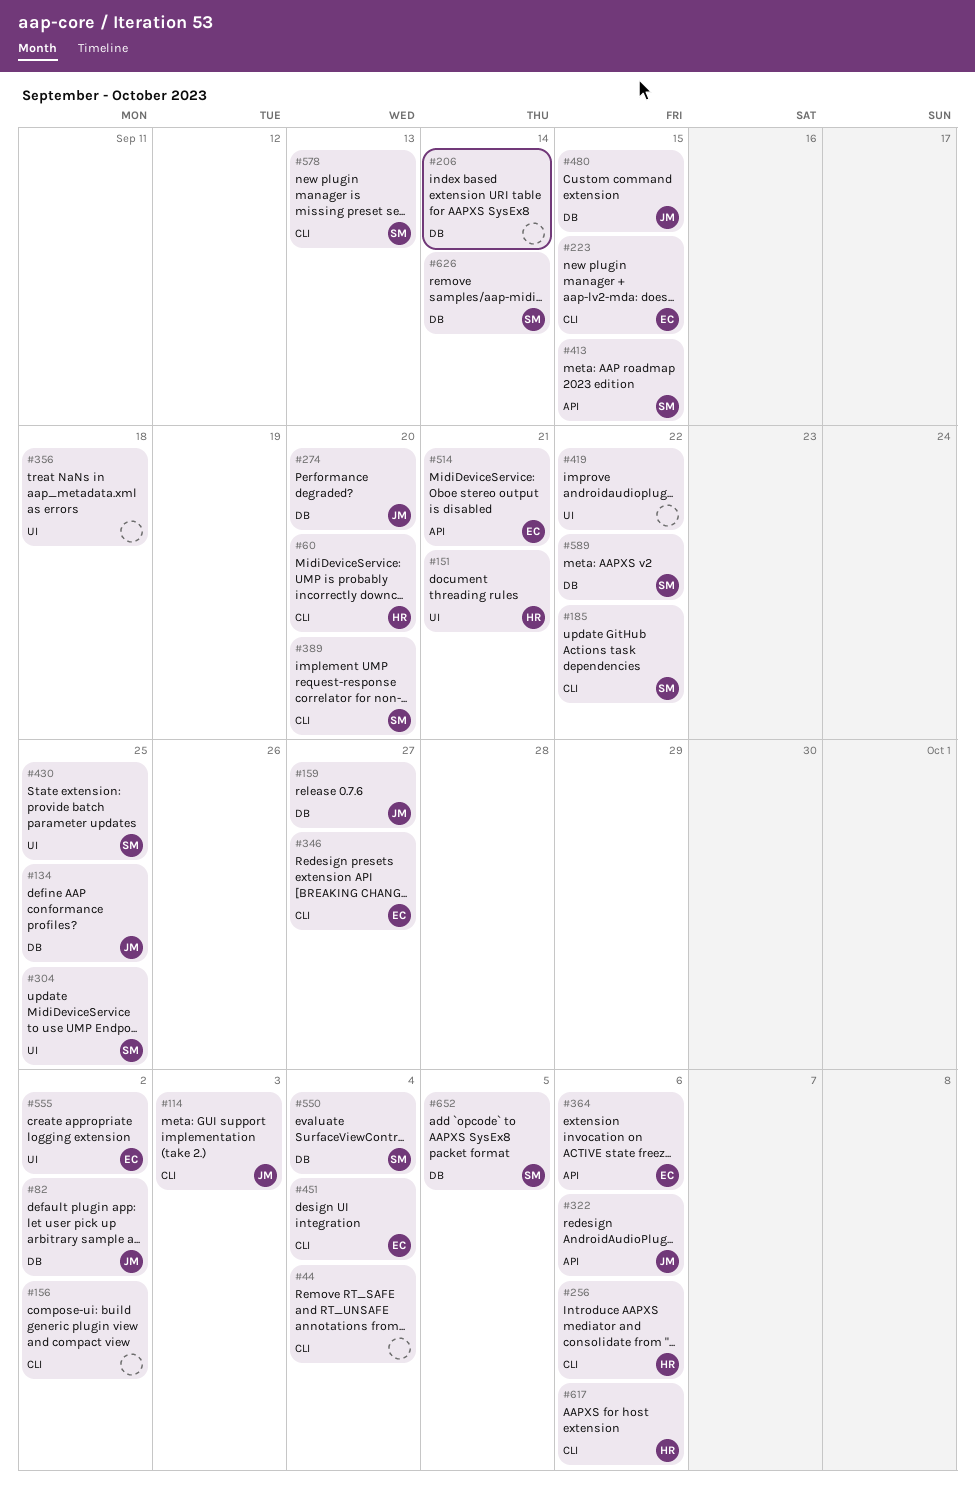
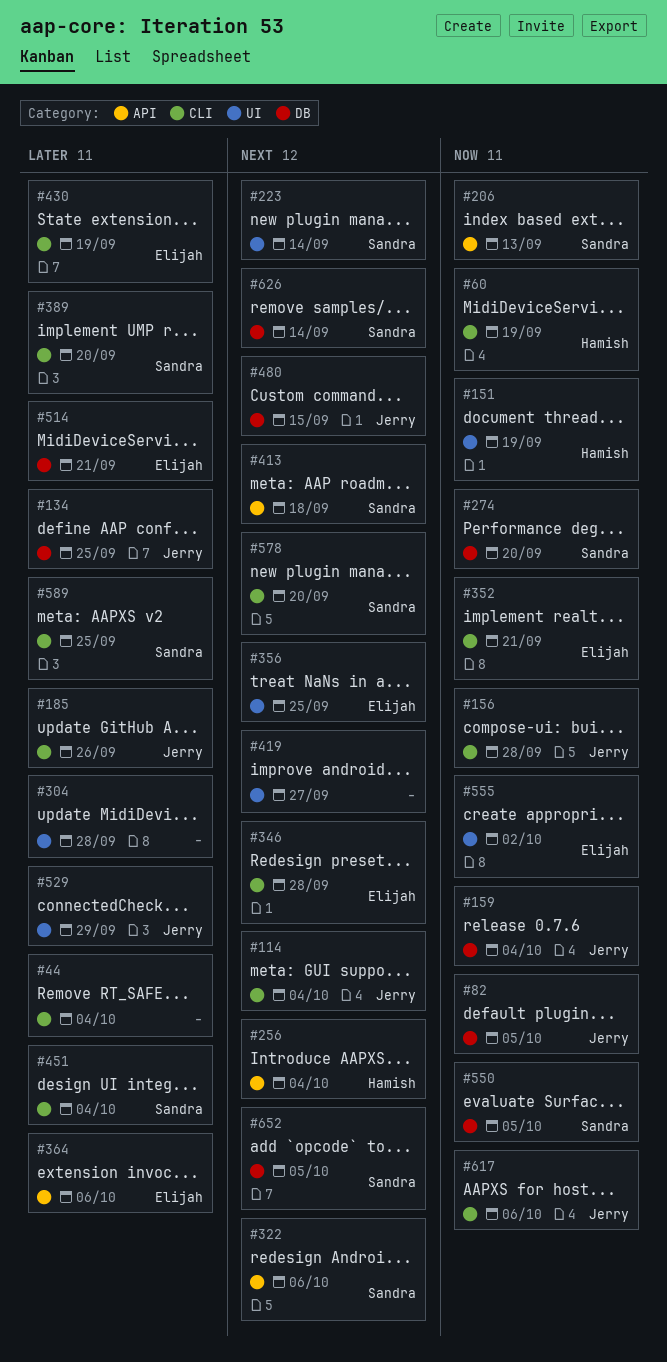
#60, due: Sep 20 -> Sep 19
#82, due: Oct 2 -> Oct 5
#114, due: Oct 3 -> Oct 4
#151, due: Sep 21 -> Sep 19
#156, owner: none -> Jerry
#156, due: Oct 2 -> Sep 28
#159, due: Sep 27 -> Oct 4
#185, owner: Sandra -> Jerry
#185, due: Sep 22 -> Sep 26
#206, owner: none -> Sandra
#206, label: DB -> API
#206, due: Sep 14 -> Sep 13
#223, owner: Elijah -> Sandra
#223, label: CLI -> UI
#223, due: Sep 15 -> Sep 14
#256, label: CLI -> API
#256, due: Oct 6 -> Oct 4
#274, owner: Jerry -> Sandra
#304, owner: Sandra -> none
#304, due: Sep 25 -> Sep 28
#322, owner: Jerry -> Sandra
#346, due: Sep 27 -> Sep 28
#352: none -> present
#356, owner: none -> Elijah
#356, due: Sep 18 -> Sep 25
#413, due: Sep 15 -> Sep 18
#419, due: Sep 22 -> Sep 27
#430, owner: Sandra -> Elijah
#430, label: UI -> CLI
#430, due: Sep 25 -> Sep 19
#451, owner: Elijah -> Sandra
#514, label: API -> DB
#529: none -> present
#550, due: Oct 4 -> Oct 5
#578, due: Sep 13 -> Sep 20
#589, label: DB -> CLI
#589, due: Sep 22 -> Sep 25
#617, owner: Hamish -> Jerry

